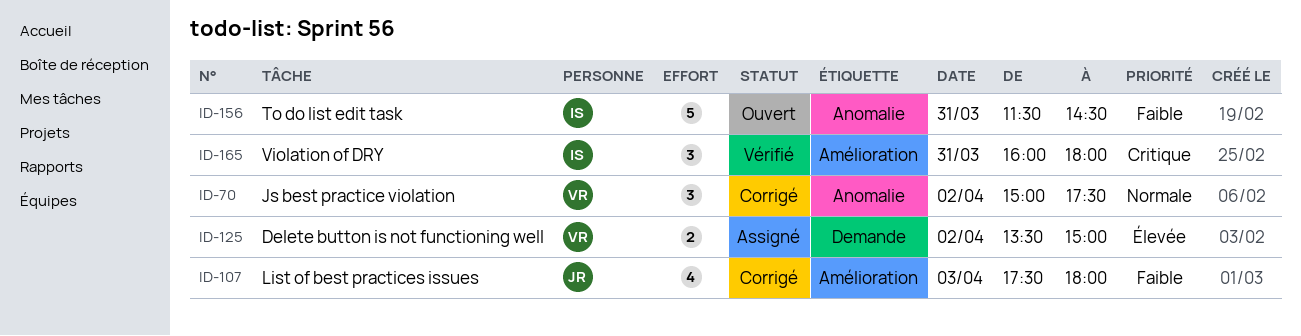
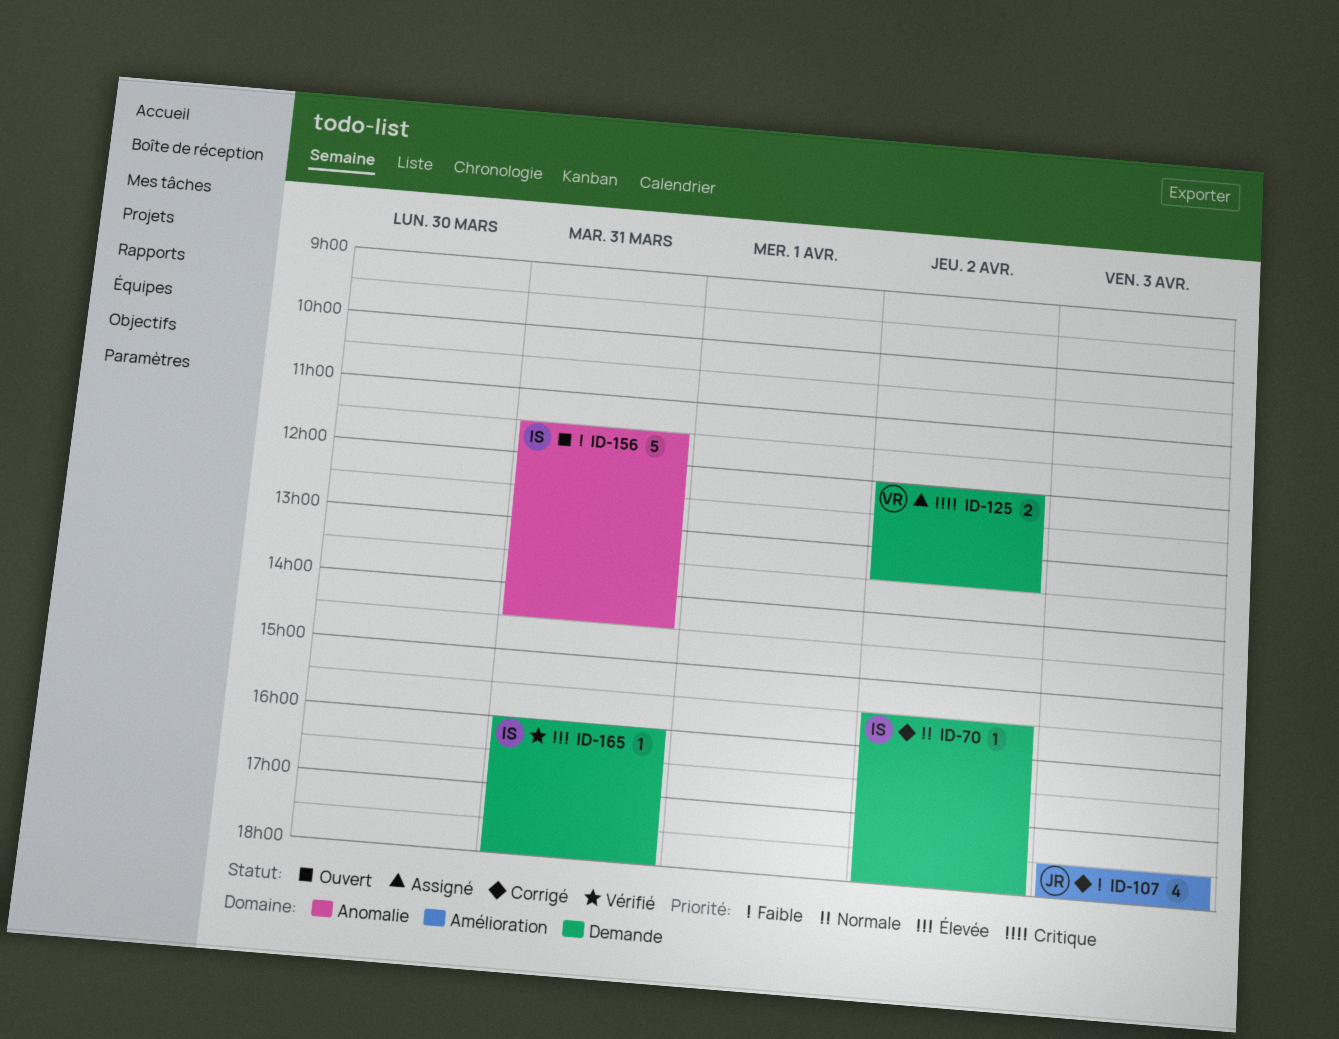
ID-70, owner: VR -> IS
ID-70, label: Anomalie -> Demande
ID-70, estimate: 3 -> 1
ID-70, begins: 15:00 -> 15:30
ID-70, ends: 17:30 -> 18:00
ID-125, priority: Élevée -> Critique
ID-125, begins: 13:30 -> 12:00
ID-125, ends: 15:00 -> 13:30
ID-165, priority: Critique -> Élevée
ID-165, label: Amélioration -> Demande
ID-165, estimate: 3 -> 1

